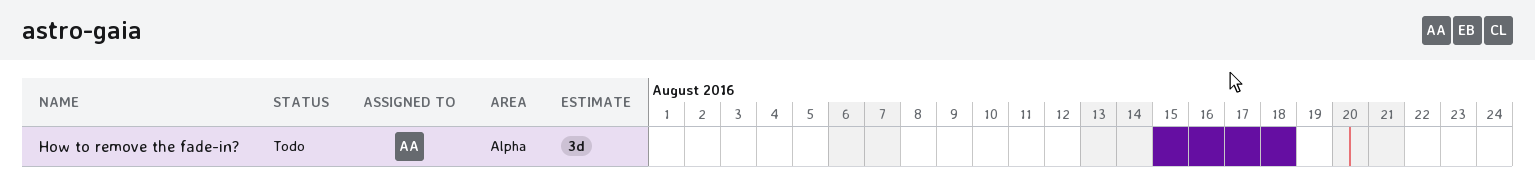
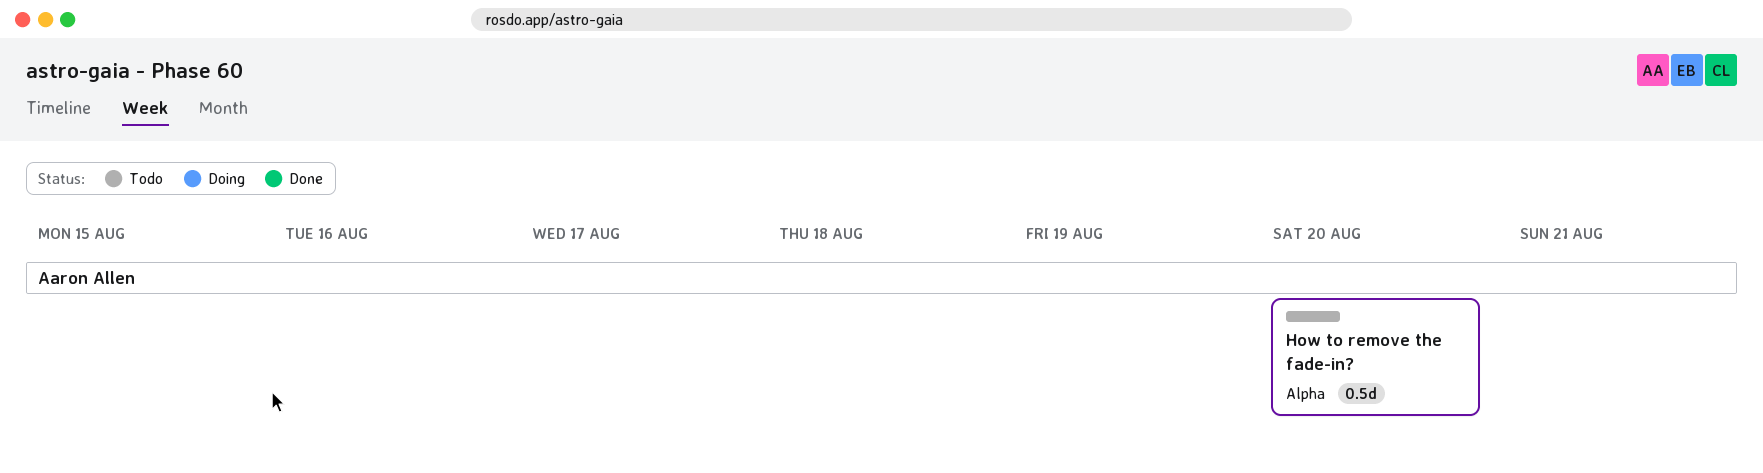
How to remove the fade-in?, estimate: 3d -> 0.5d
How to remove the fade-in?, due: Aug 18 -> Aug 20

